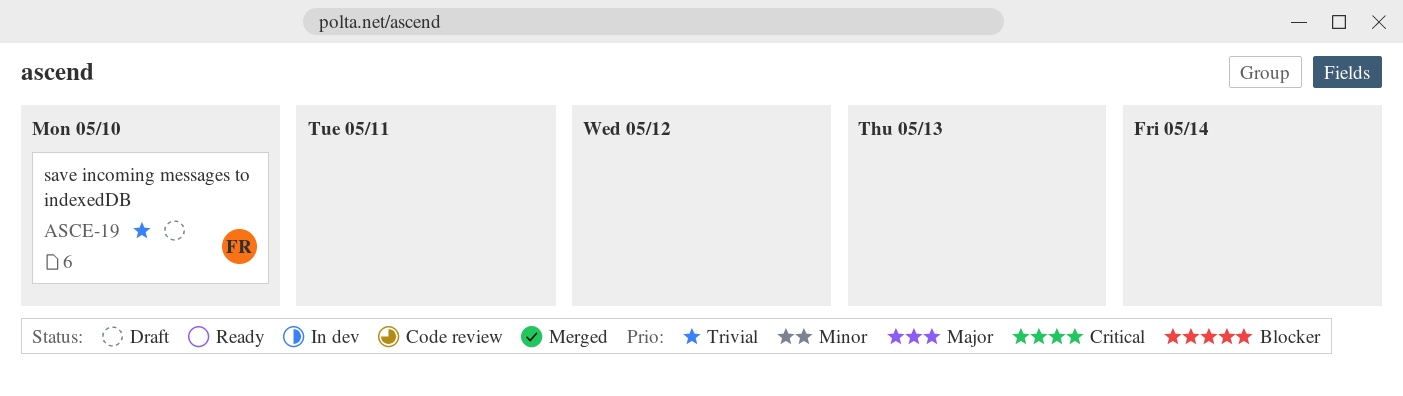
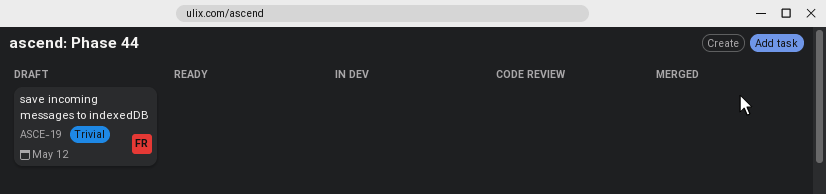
ASCE-19, due: May 10 -> May 12

